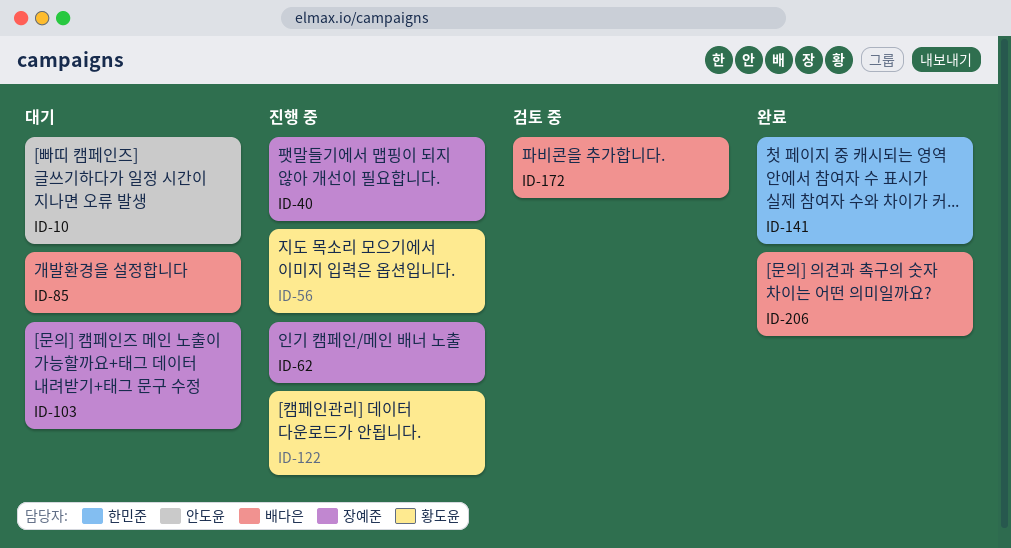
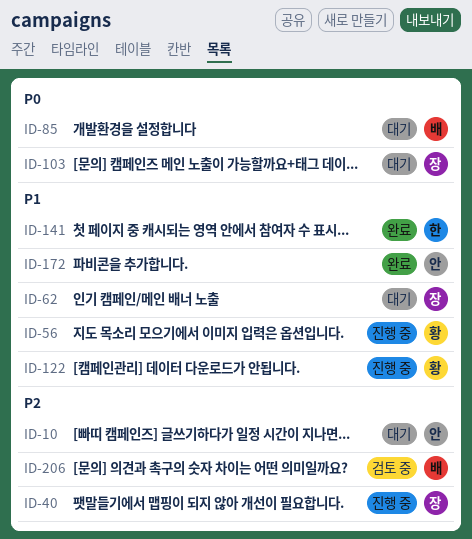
ID-62, status: 진행 중 -> 대기
ID-172, status: 검토 중 -> 완료
ID-172, owner: 배다은 -> 안도윤
ID-206, status: 완료 -> 검토 중

